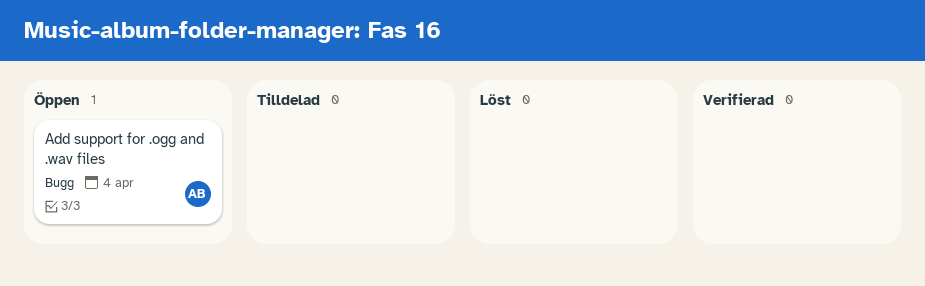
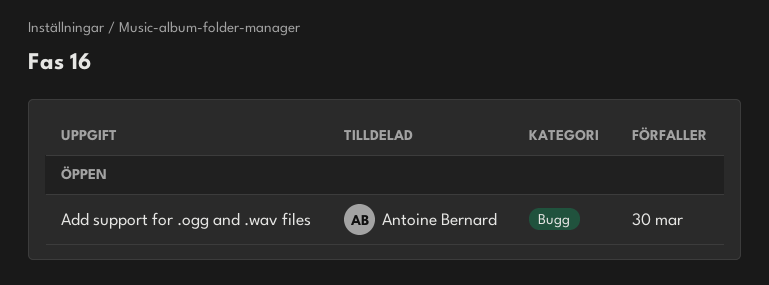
Add support for .ogg and .wav files, due: Apr 4 -> Mar 30

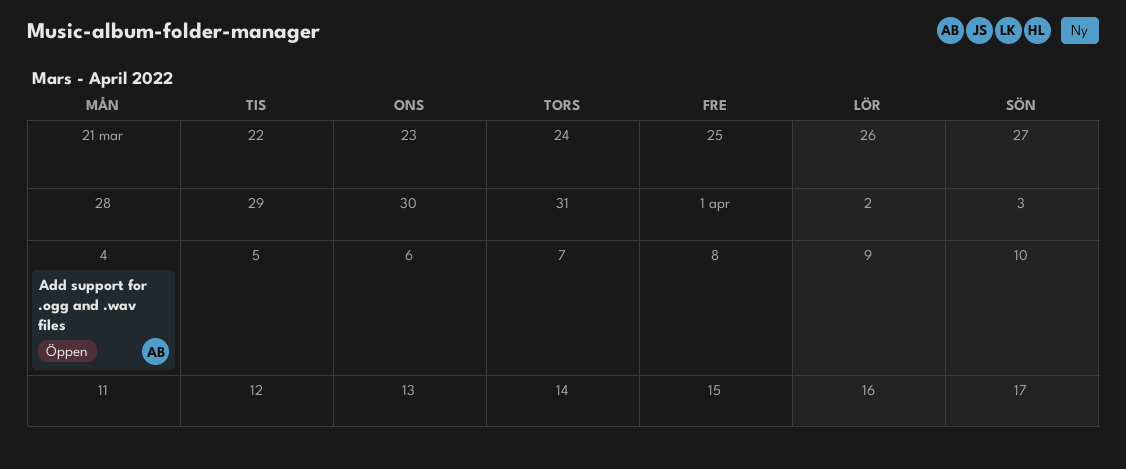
Add support for .ogg and .wav files, due: Mar 30 -> Apr 4

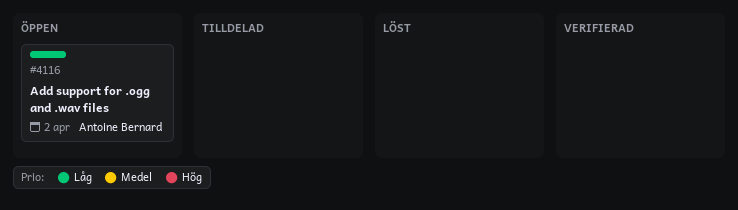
Add support for .ogg and .wav files, due: Apr 4 -> Apr 2

